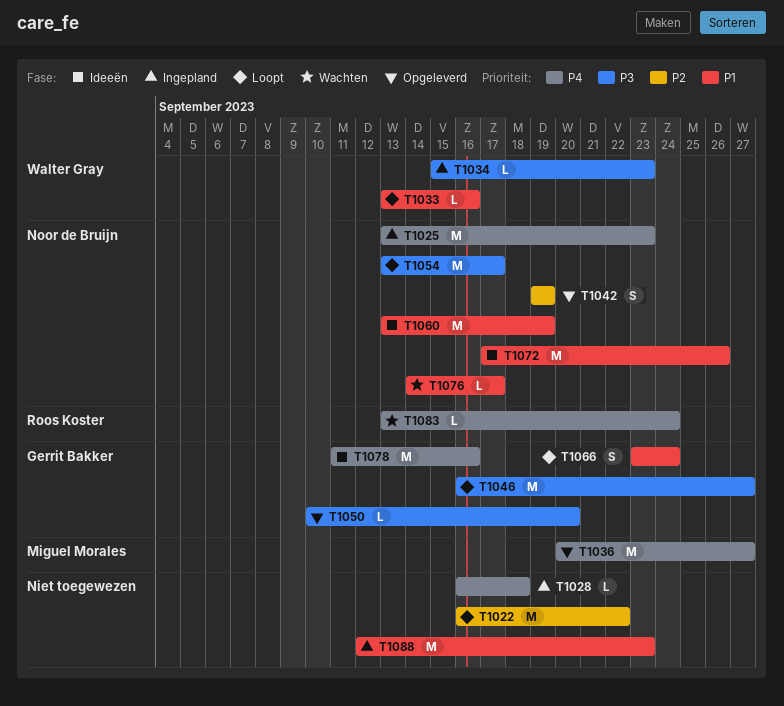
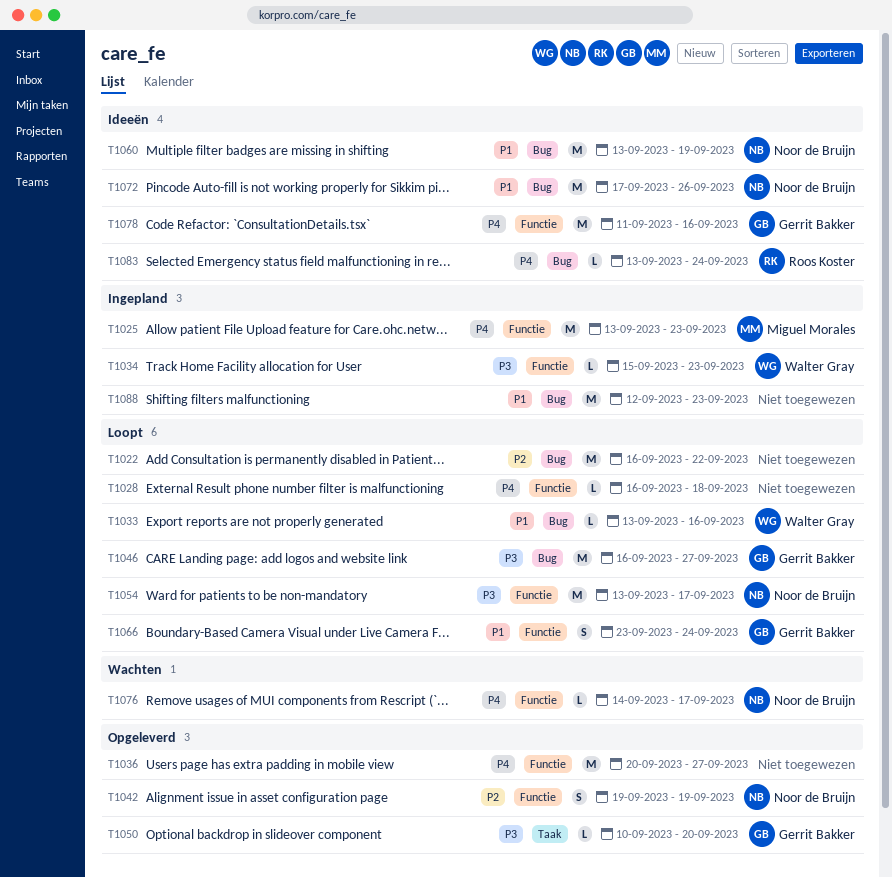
T1025, owner: Noor de Bruijn -> Miguel Morales
T1028, status: Ingepland -> Loopt
T1036, owner: Miguel Morales -> none
T1076, priority: P1 -> P4
T1083, status: Wachten -> Ideeën

